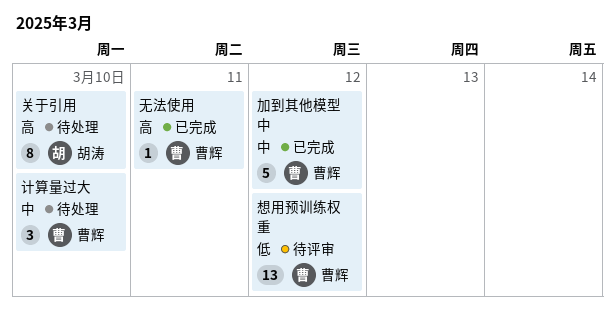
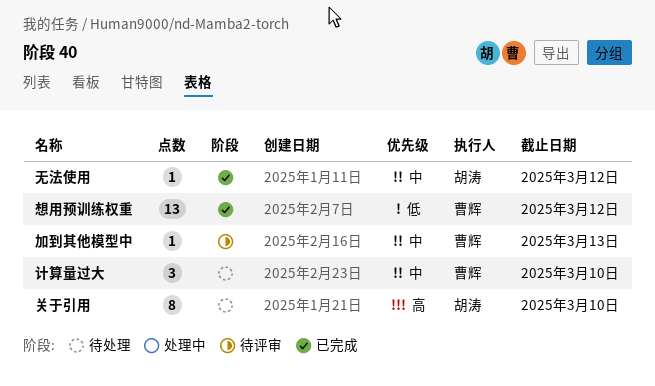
加到其他模型中, status: 已完成 -> 待评审
加到其他模型中, estimate: 5 -> 1
加到其他模型中, due: Mar 12 -> Mar 13
想用预训练权重, status: 待评审 -> 已完成
无法使用, owner: 曹辉 -> 胡涛
无法使用, priority: 高 -> 中
无法使用, due: Mar 11 -> Mar 12

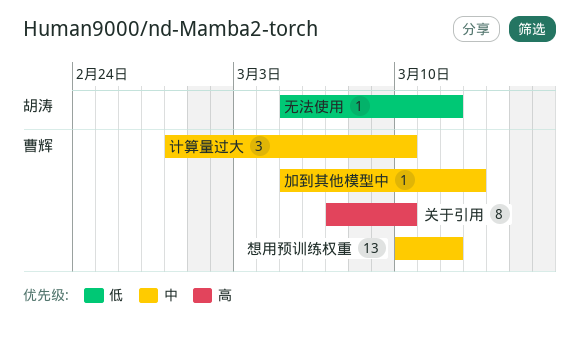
关于引用, owner: 胡涛 -> 曹辉
想用预训练权重, priority: 低 -> 中
无法使用, priority: 中 -> 低

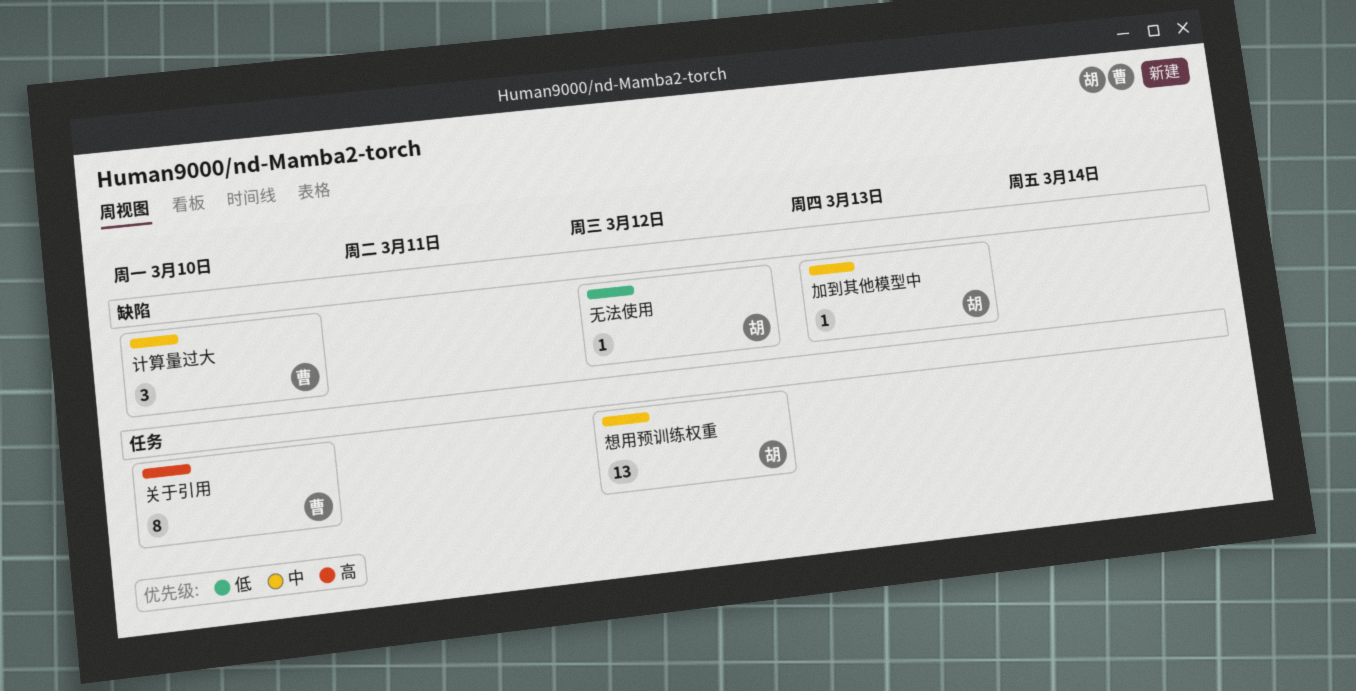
加到其他模型中, owner: 曹辉 -> 胡涛
想用预训练权重, owner: 曹辉 -> 胡涛

